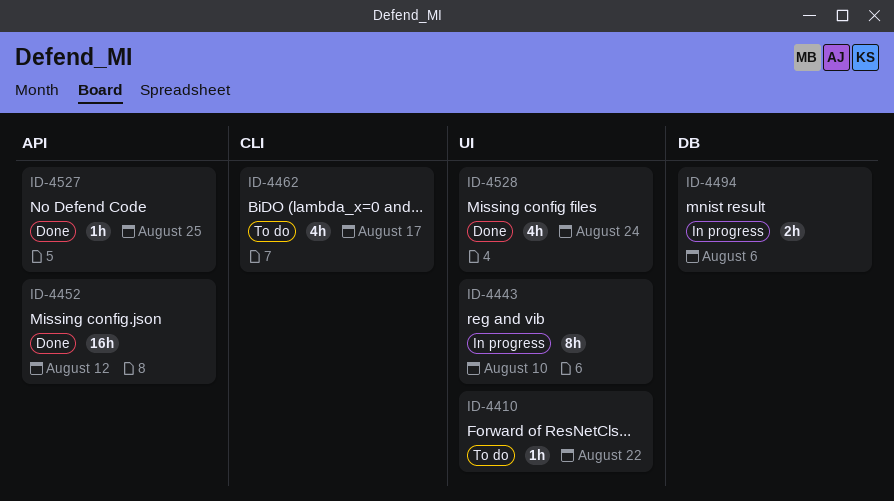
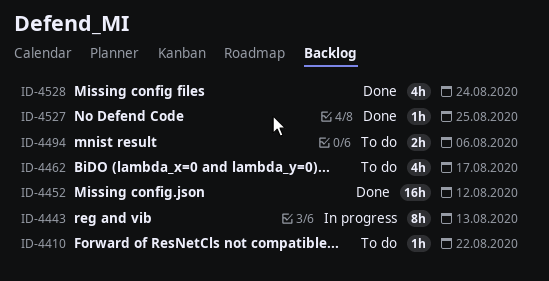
ID-4443, due: Aug 10 -> Aug 13
ID-4494, status: In progress -> To do

